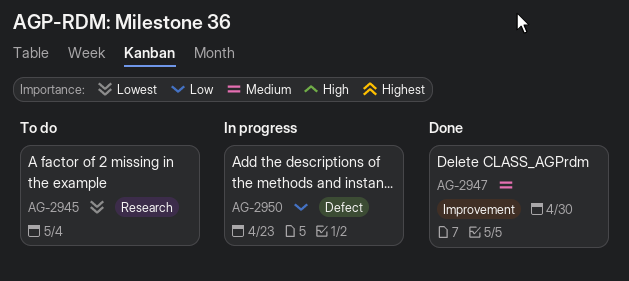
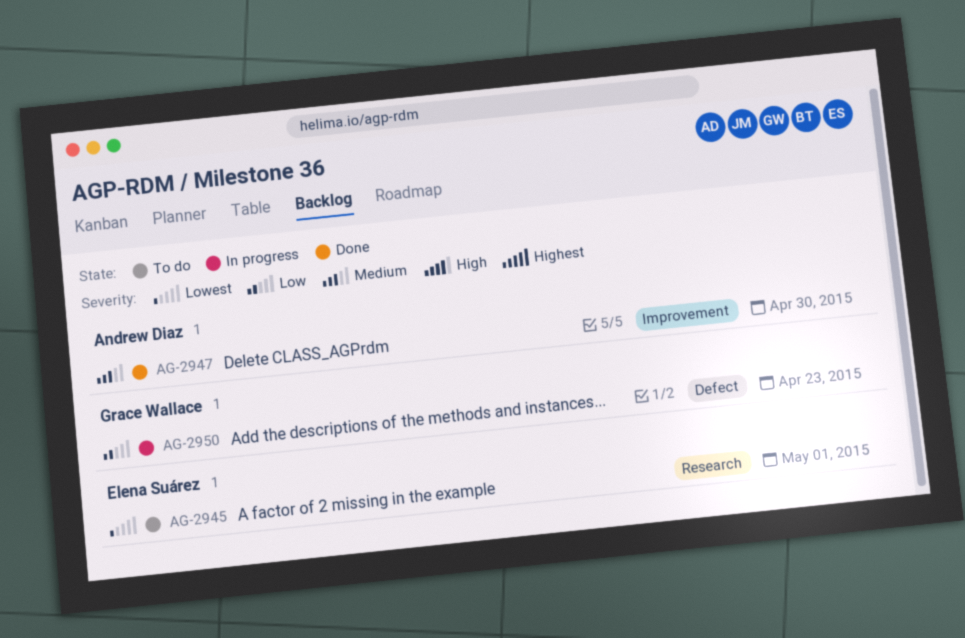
AG-2945, due: May 4 -> May 1

